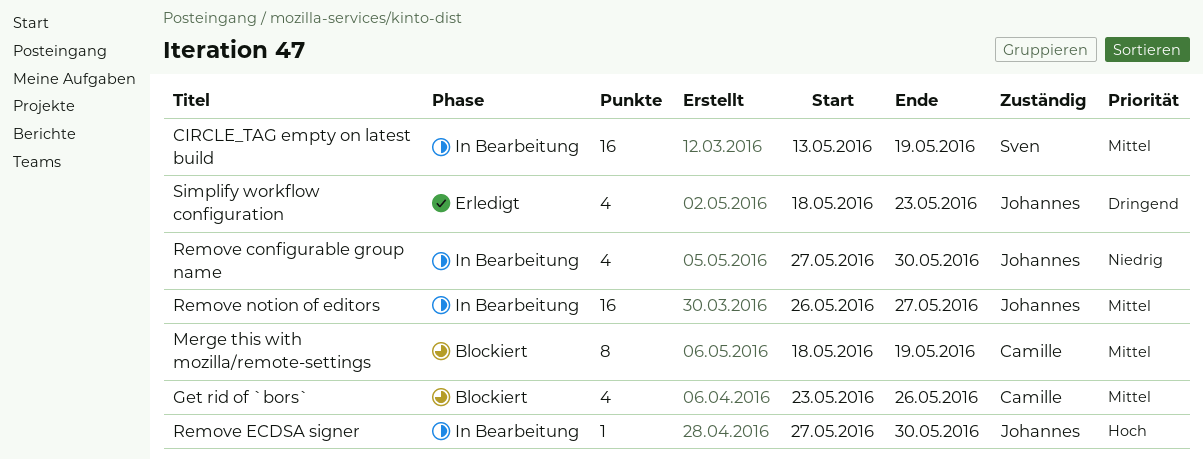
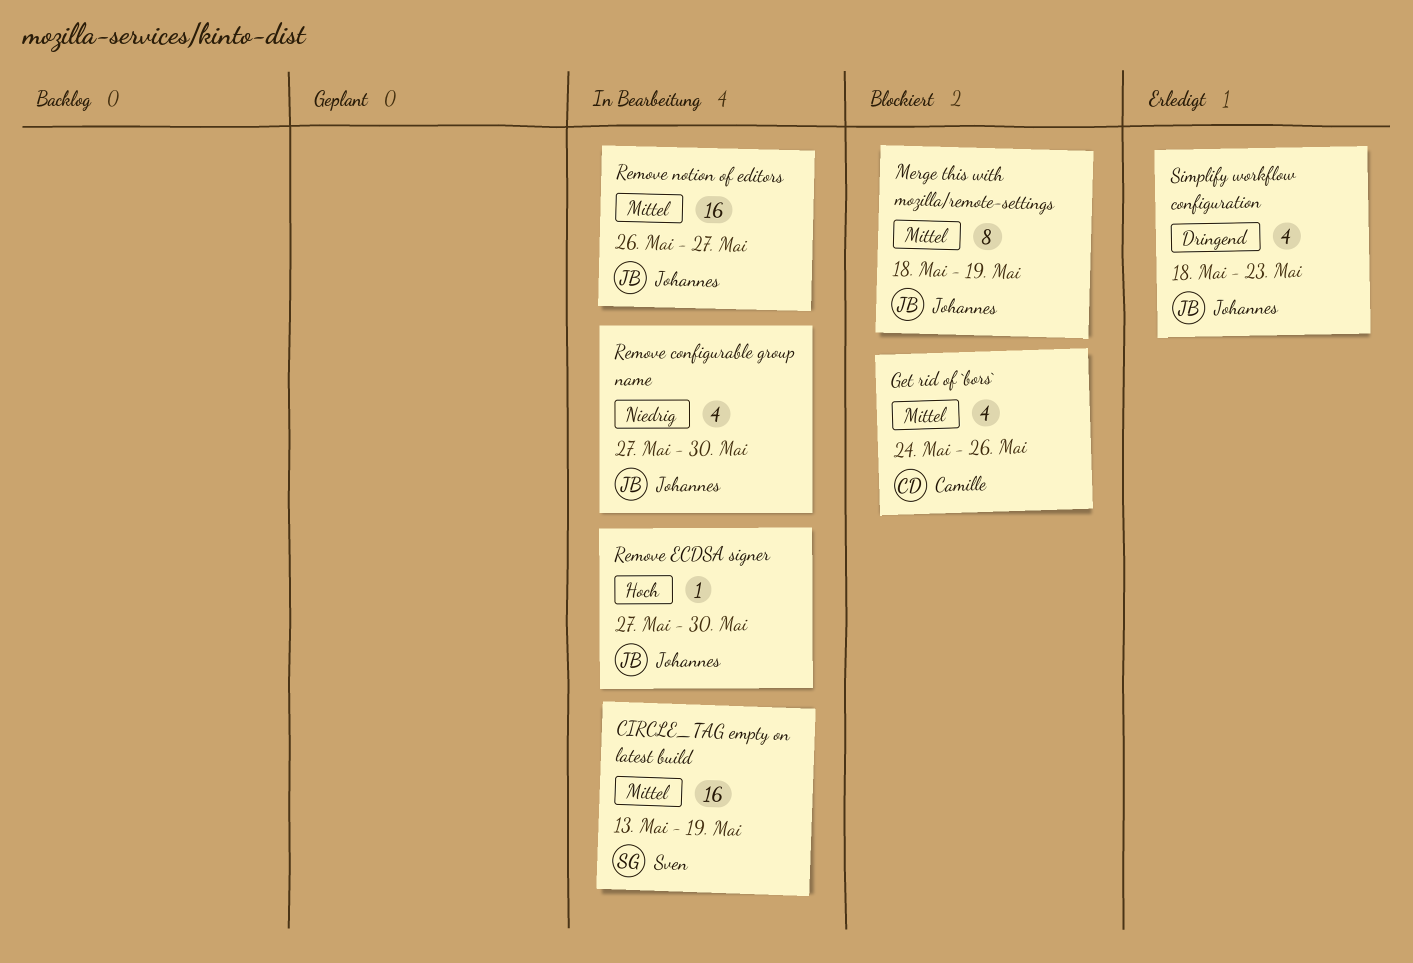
Get rid of `bors`, start: May 23 -> May 24
Merge this with mozilla/remote-settings, owner: Camille -> Johannes

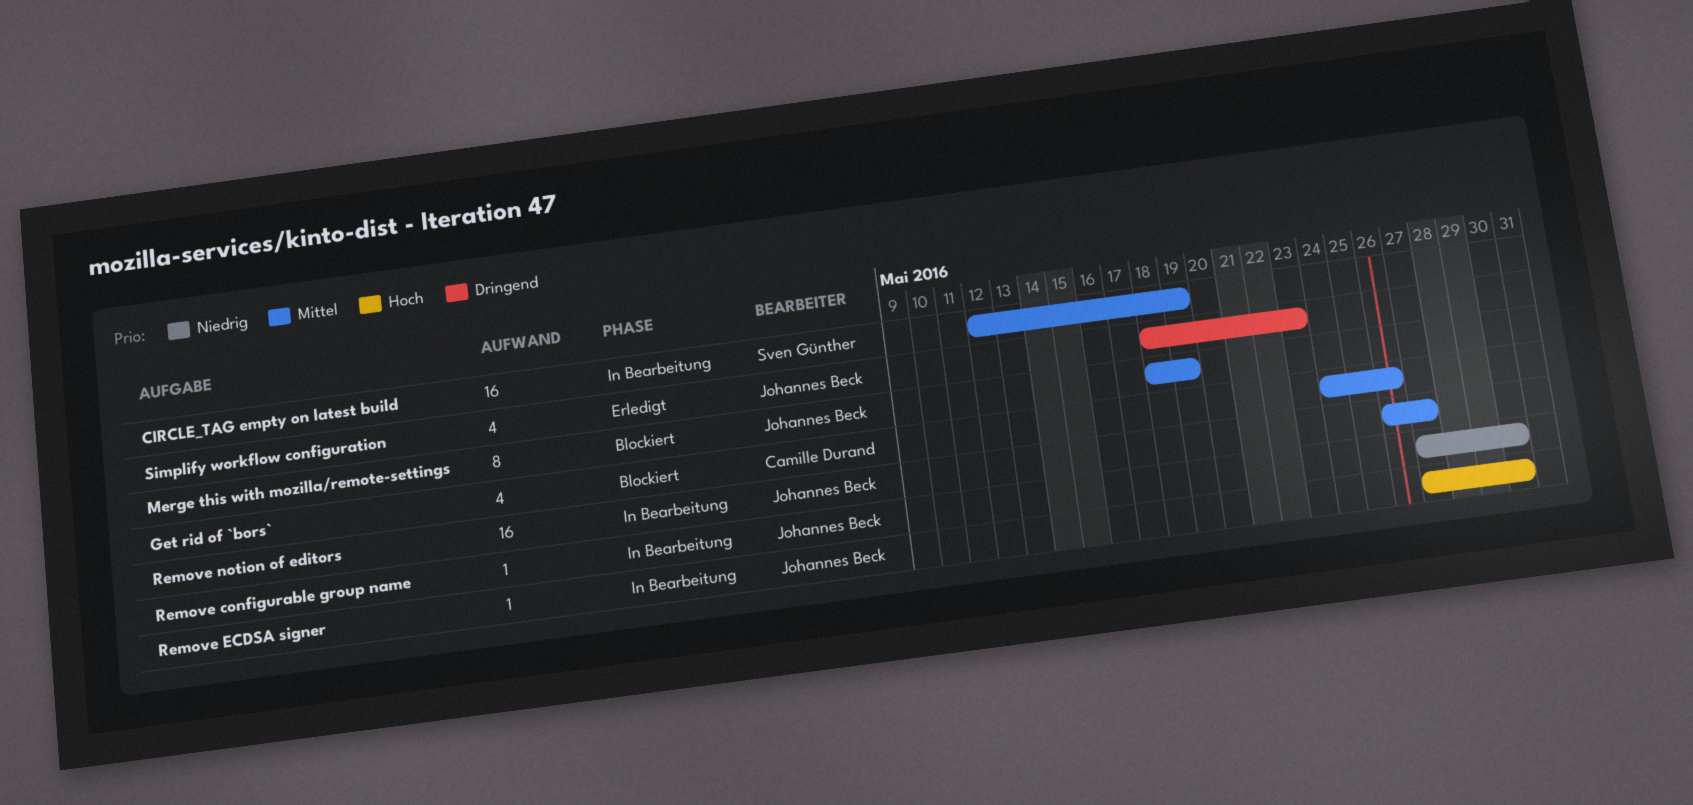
CIRCLE_TAG empty on latest build, start: May 13 -> May 12
Remove configurable group name, estimate: 4 -> 1

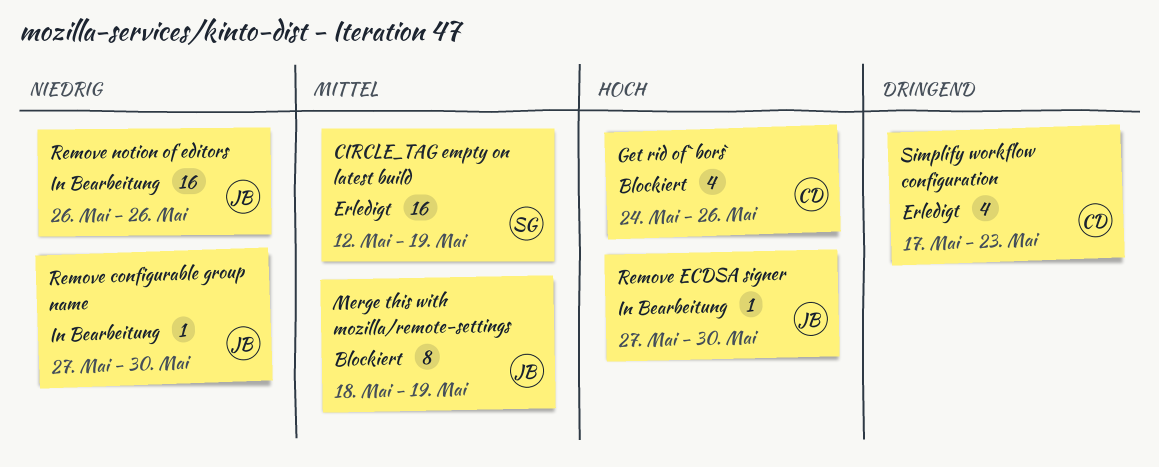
CIRCLE_TAG empty on latest build, status: In Bearbeitung -> Erledigt
Get rid of `bors`, priority: Mittel -> Hoch
Remove notion of editors, priority: Mittel -> Niedrig
Remove notion of editors, due: May 27 -> May 26
Simplify workflow configuration, owner: Johannes Beck -> Camille Durand
Simplify workflow configuration, start: May 18 -> May 17

